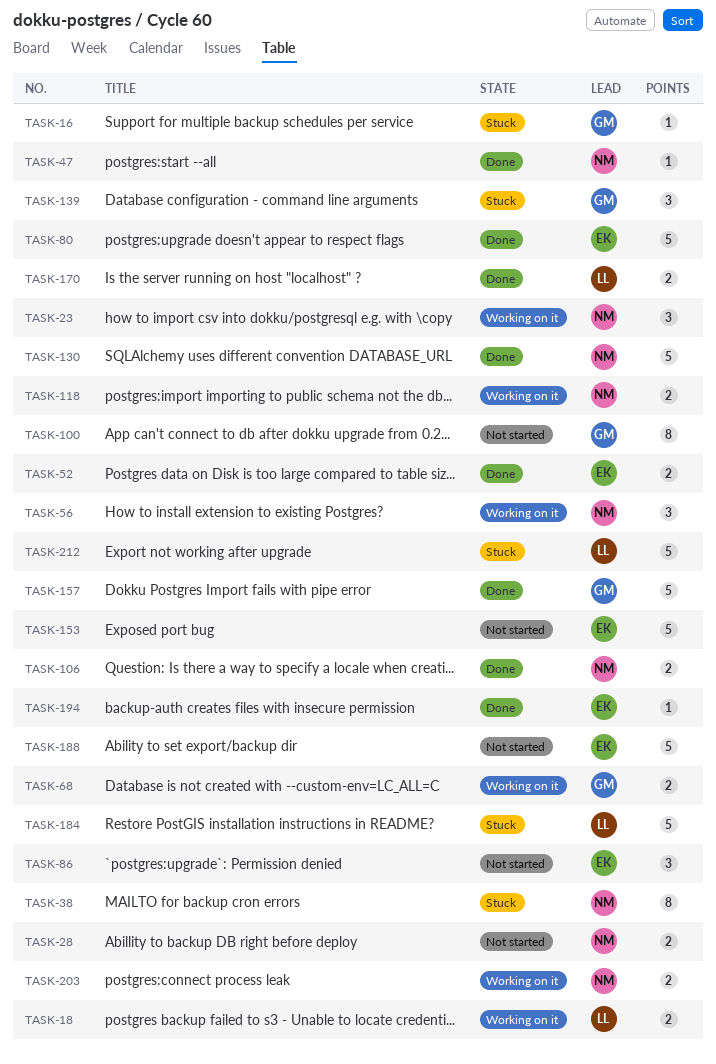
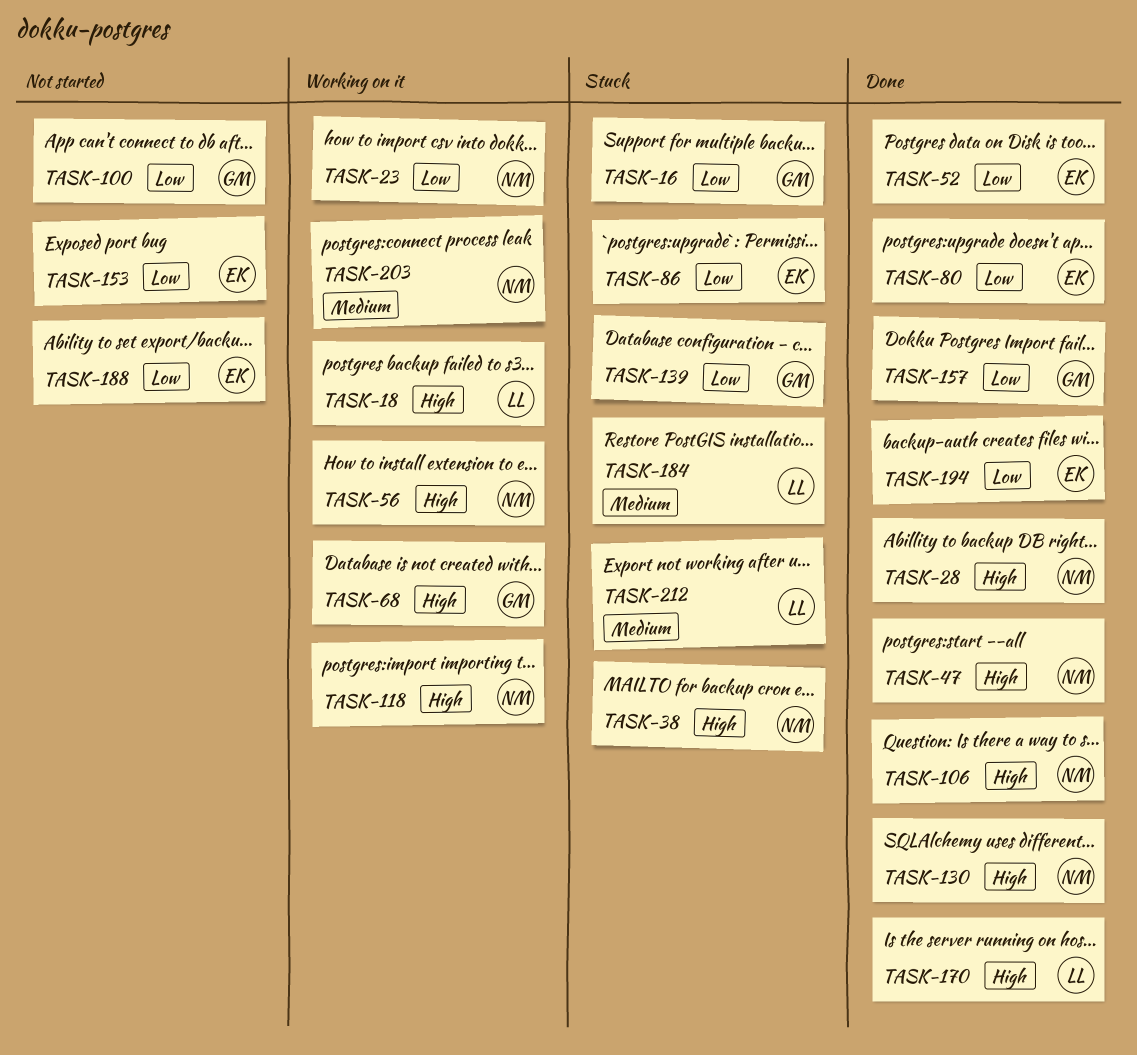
TASK-28, status: Not started -> Done
TASK-86, status: Not started -> Stuck

